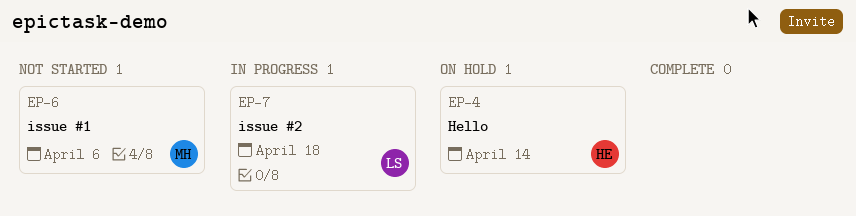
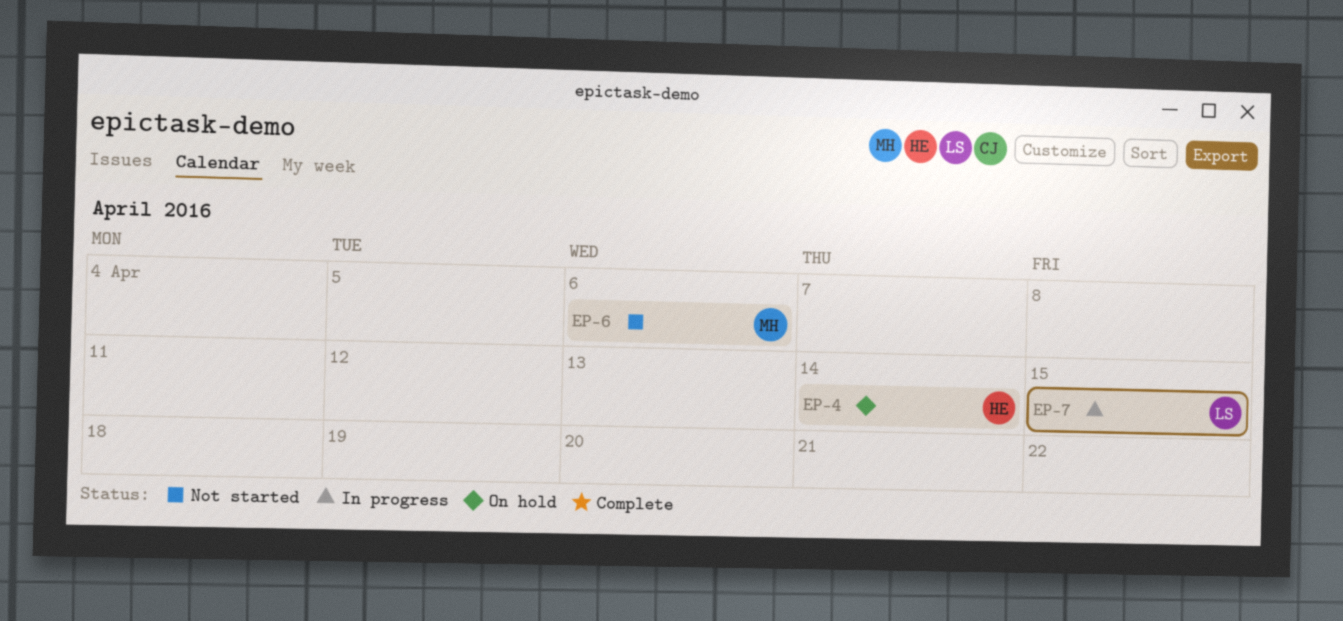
EP-7, due: Apr 18 -> Apr 15

